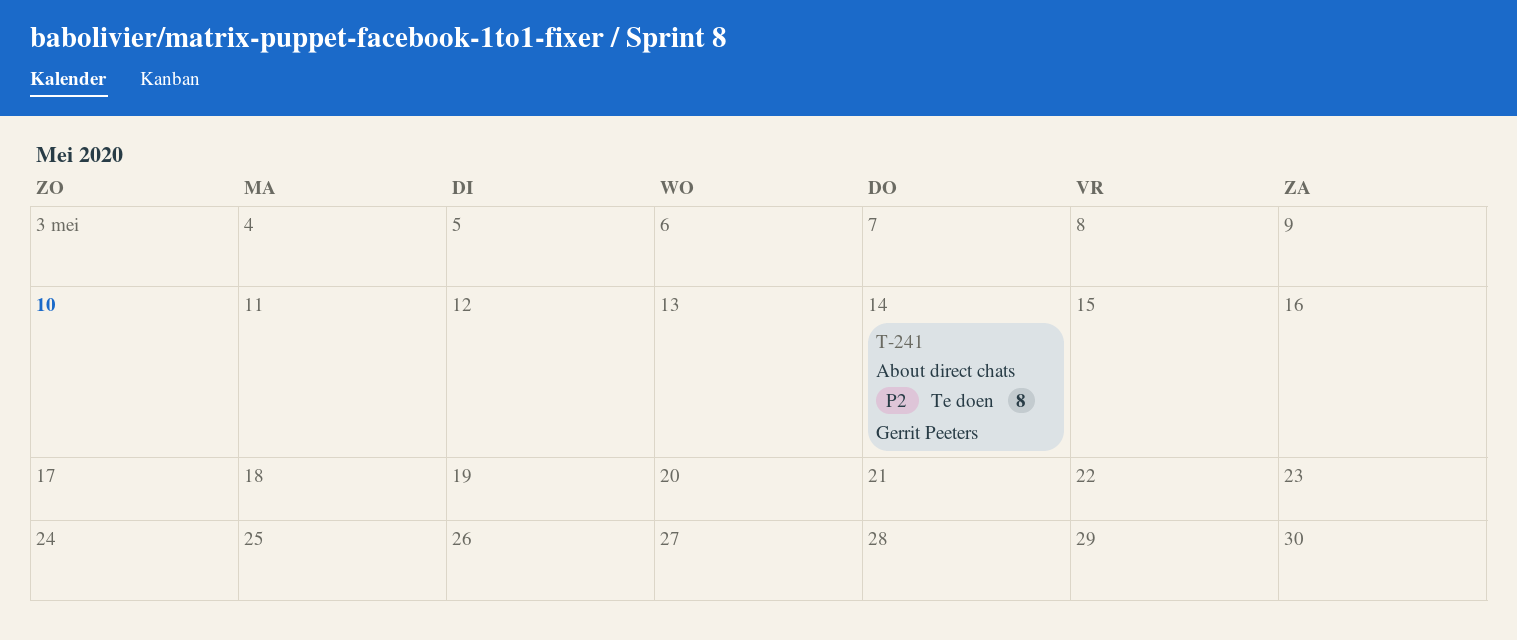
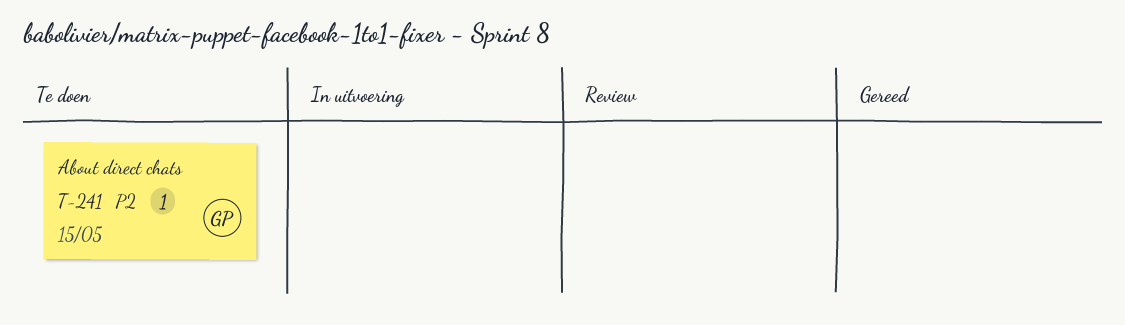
T-241, estimate: 8 -> 1
T-241, due: May 14 -> May 15

